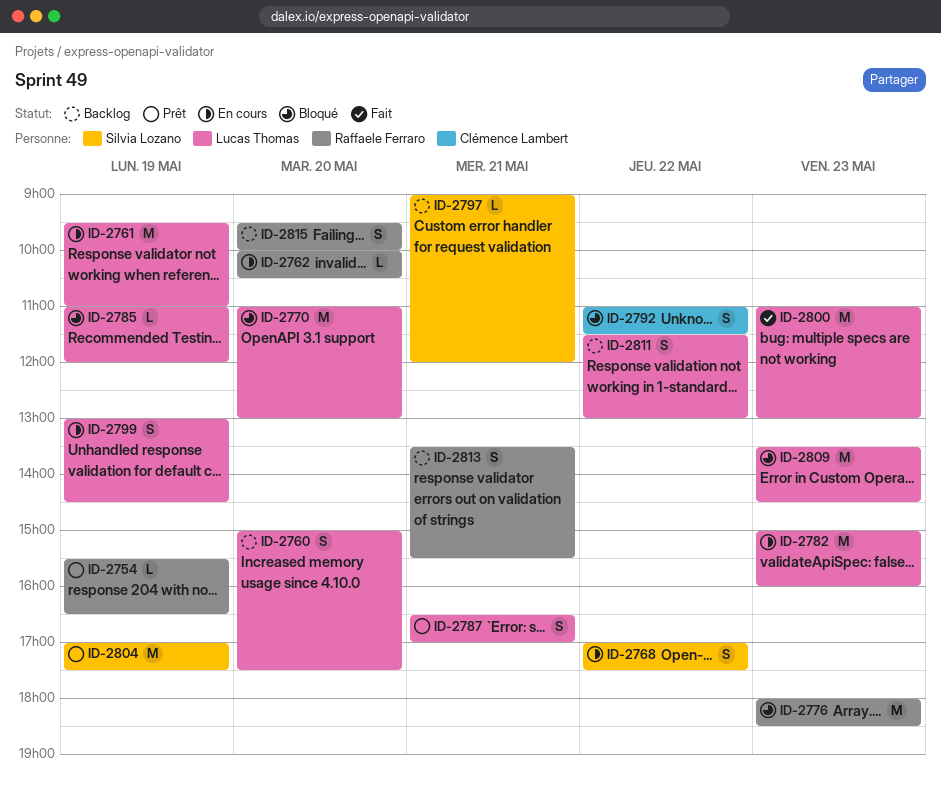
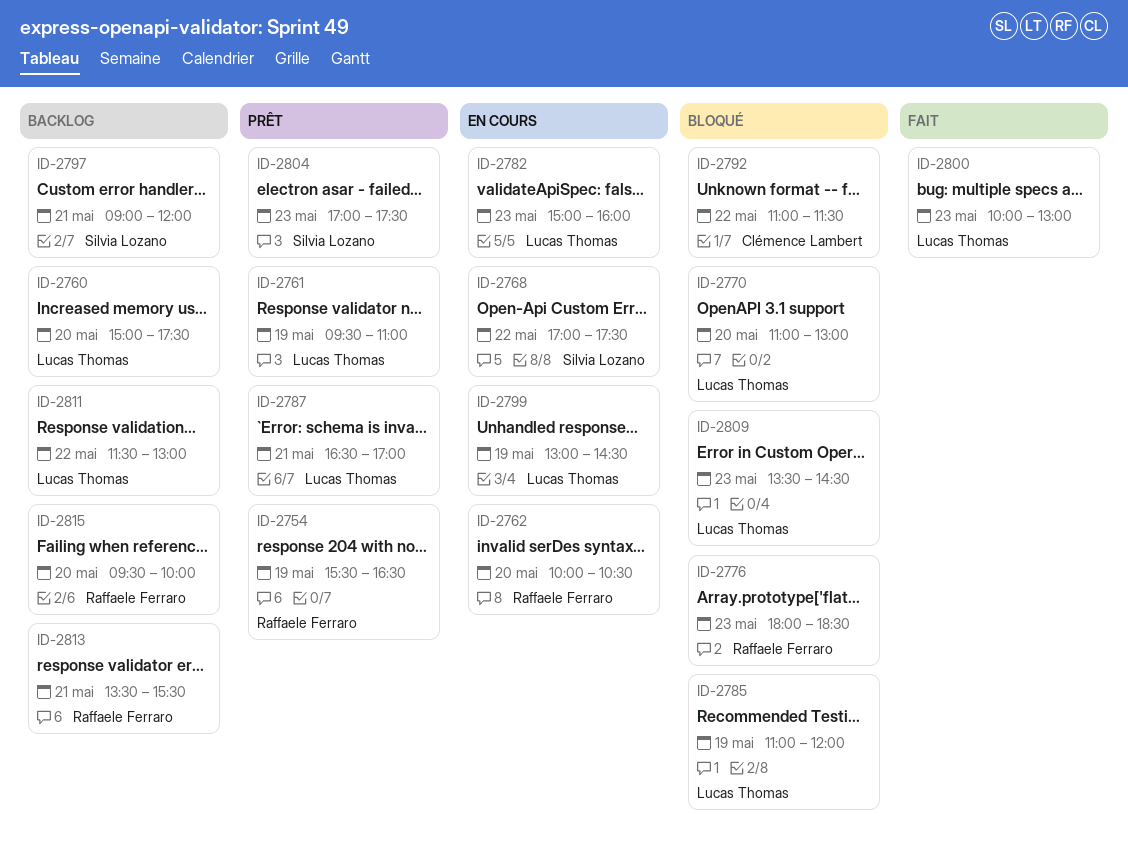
ID-2761, status: En cours -> Prêt
ID-2800, begins: 11:00 -> 10:00
ID-2804, day: May 19 -> May 23

